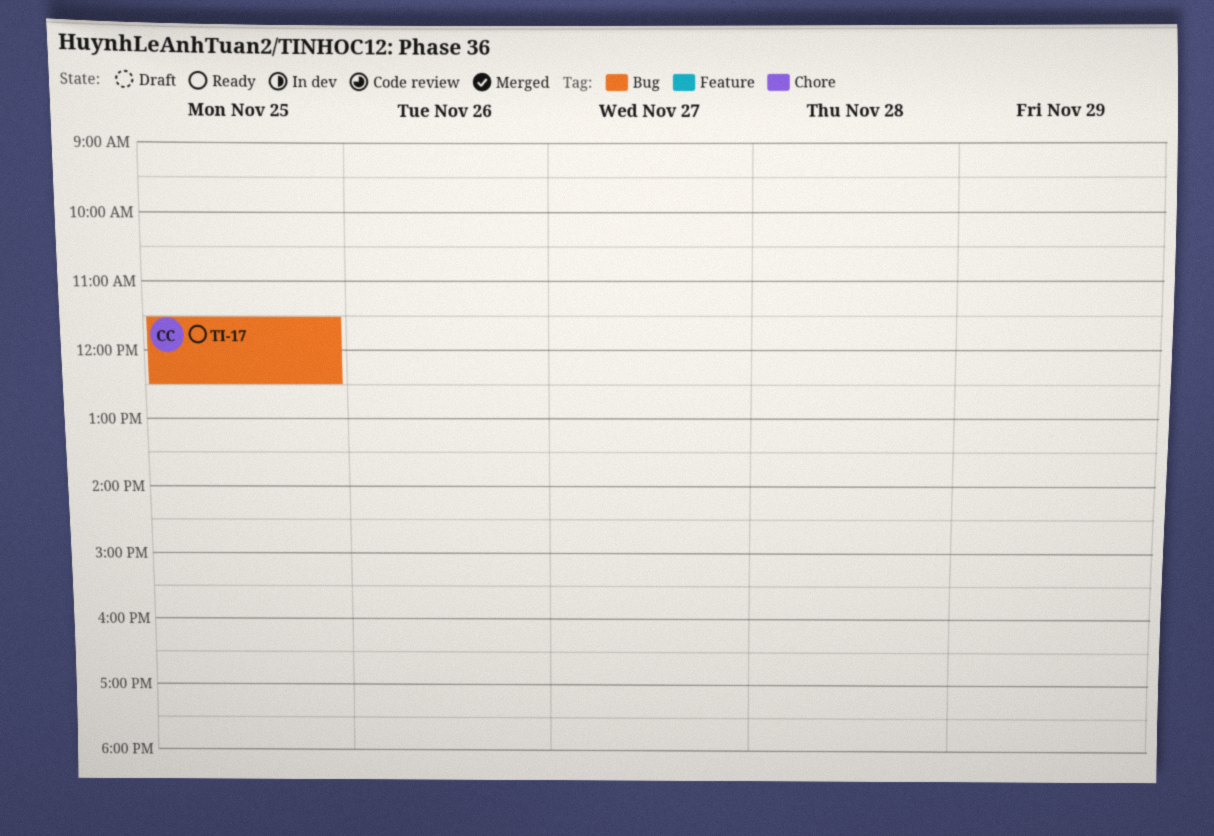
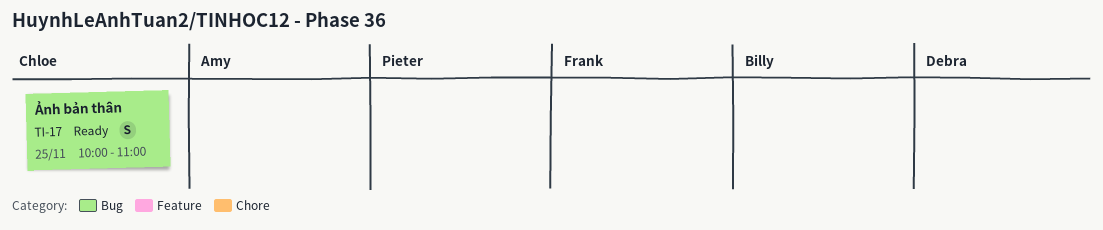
TI-17, begins: 11:30 -> 10:00
TI-17, ends: 12:30 -> 11:00

